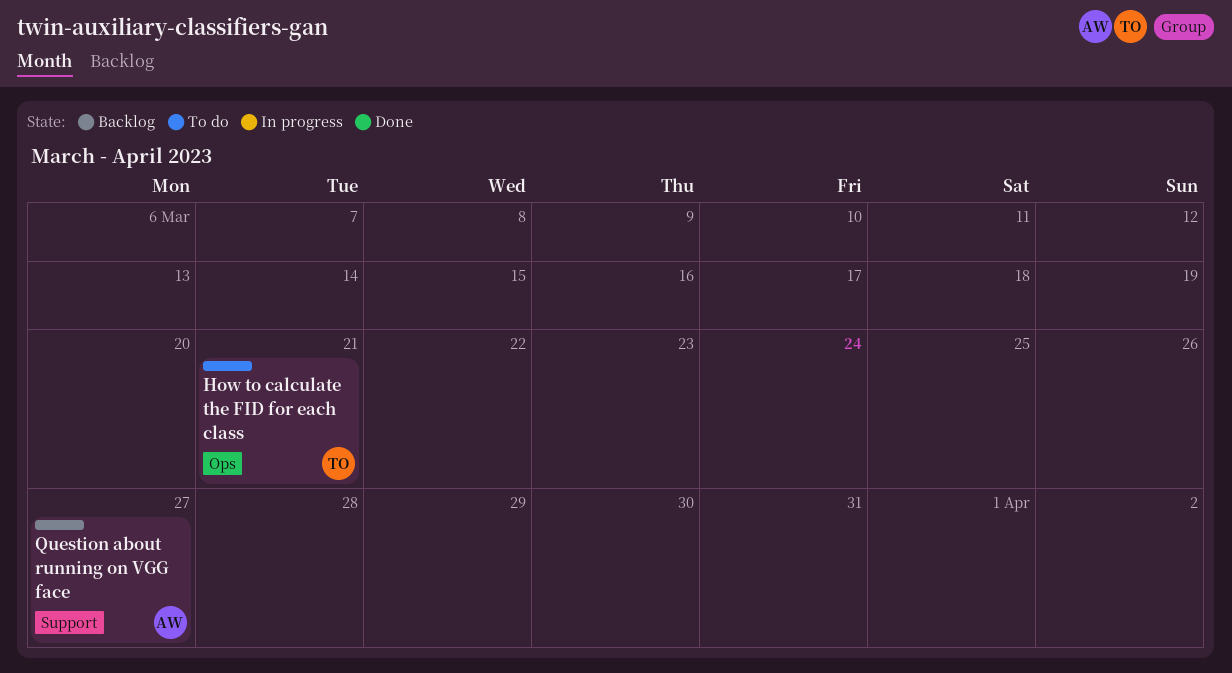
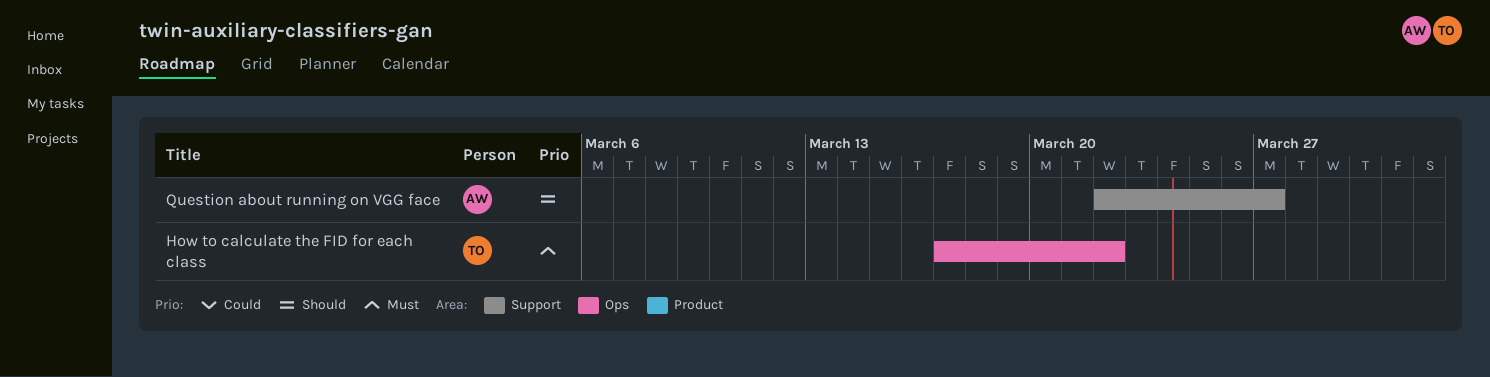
How to calculate the FID for each class, due: Mar 21 -> Mar 22

